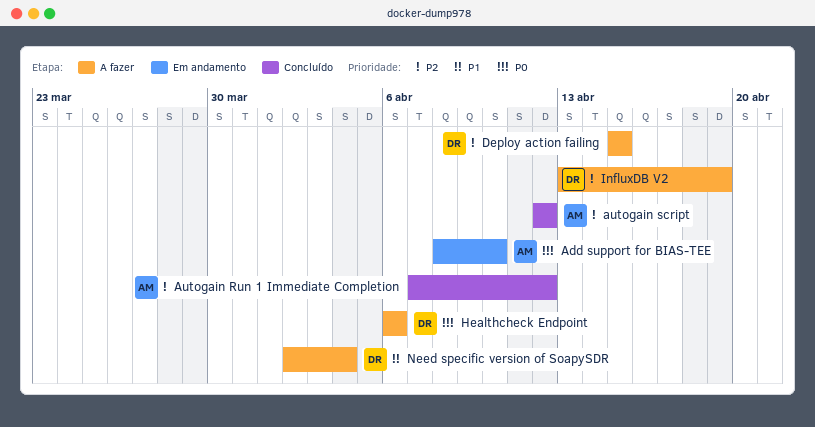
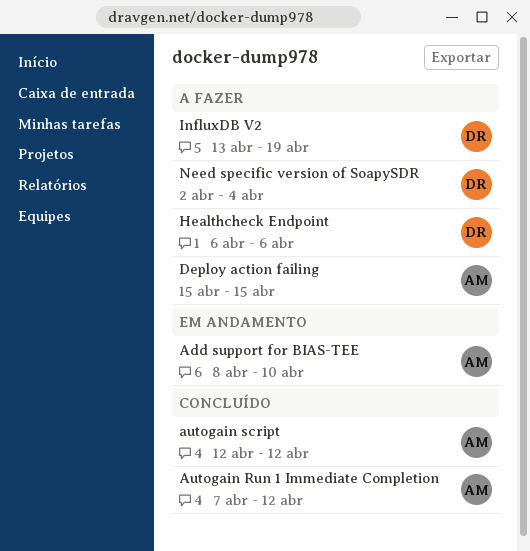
Deploy action failing, owner: DR -> AM

